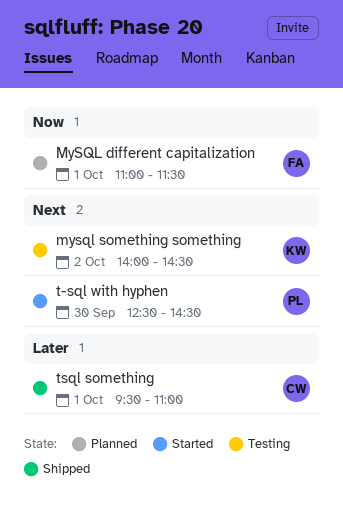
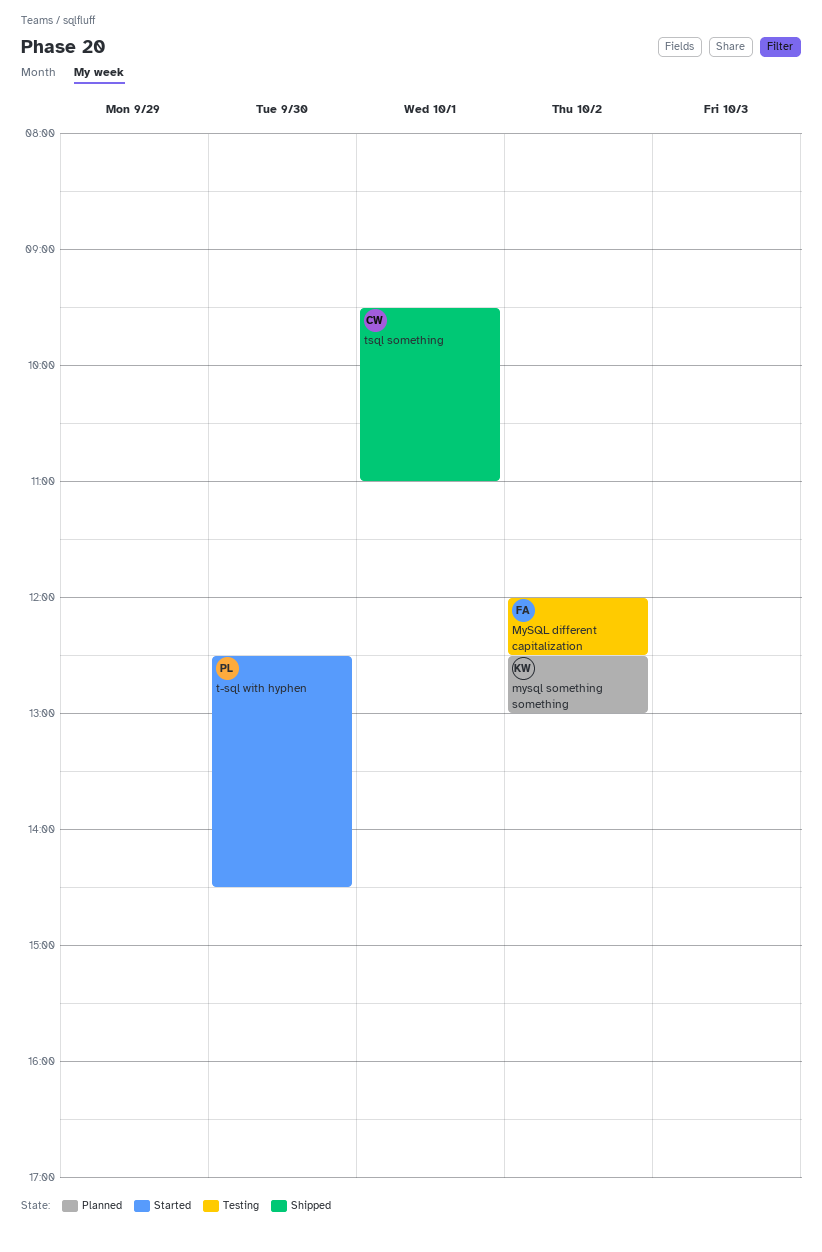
MySQL different capitalization, status: Planned -> Testing
MySQL different capitalization, day: Oct 1 -> Oct 2
MySQL different capitalization, begins: 11:00 -> 12:00
MySQL different capitalization, ends: 11:30 -> 12:30
mysql something something, status: Testing -> Planned
mysql something something, begins: 14:00 -> 12:30
mysql something something, ends: 14:30 -> 13:00

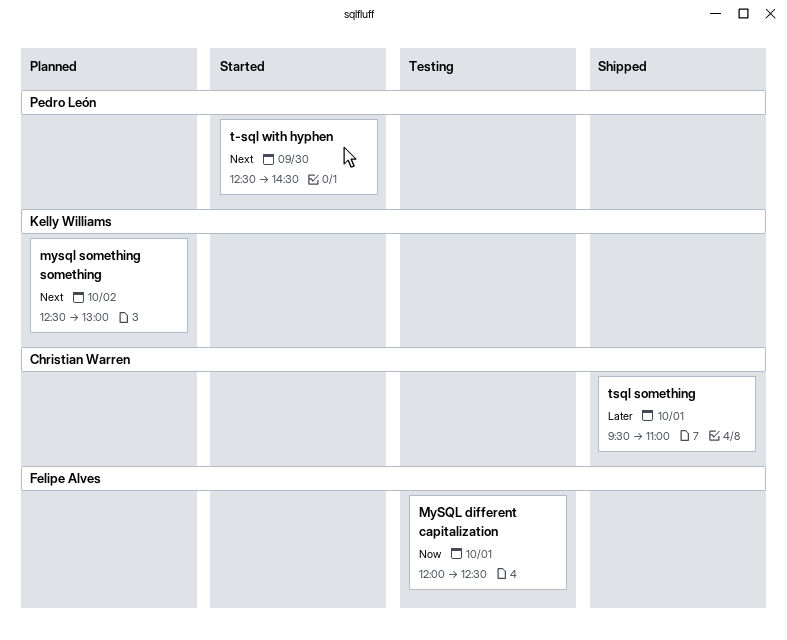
MySQL different capitalization, day: Oct 2 -> Oct 1

